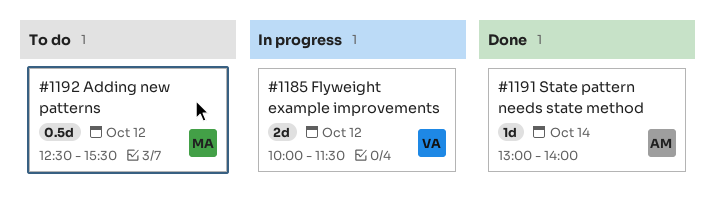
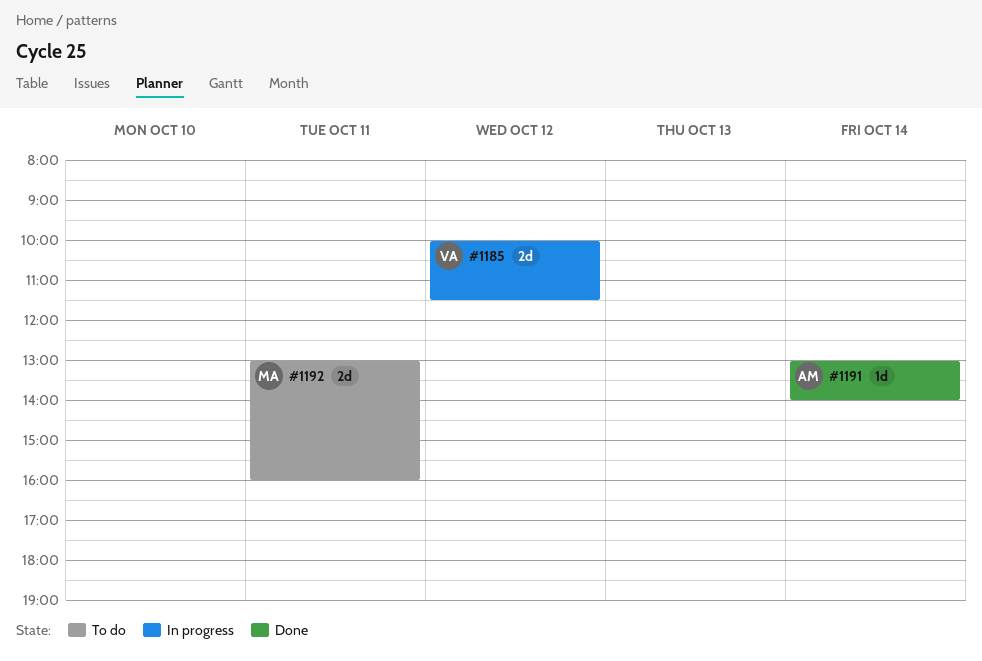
#1192, estimate: 0.5d -> 2d
#1192, day: Oct 12 -> Oct 11
#1192, begins: 12:30 -> 13:00
#1192, ends: 15:30 -> 16:00

